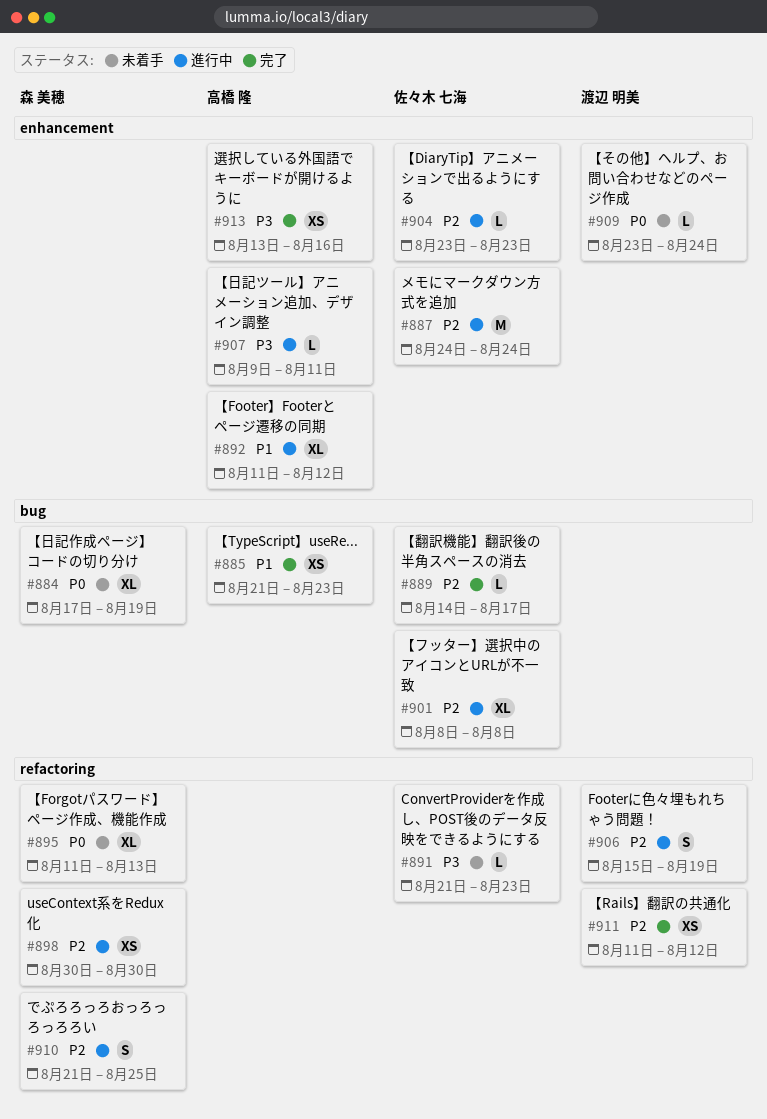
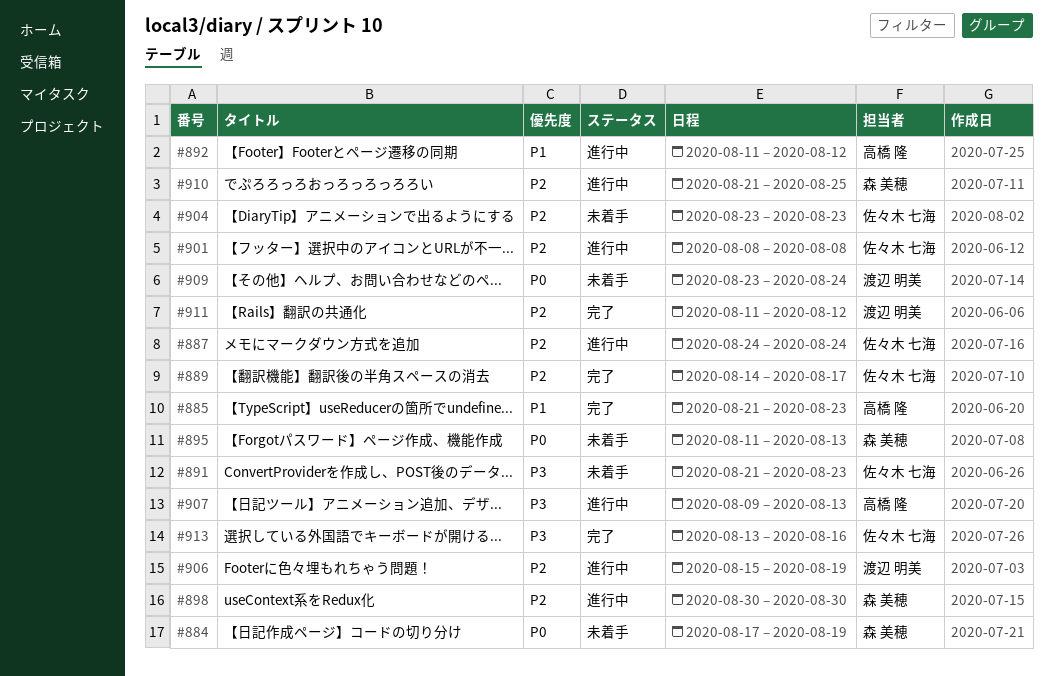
#904, status: 進行中 -> 未着手
#907, due: Aug 11 -> Aug 13
#913, owner: 高橋 隆 -> 佐々木 七海

